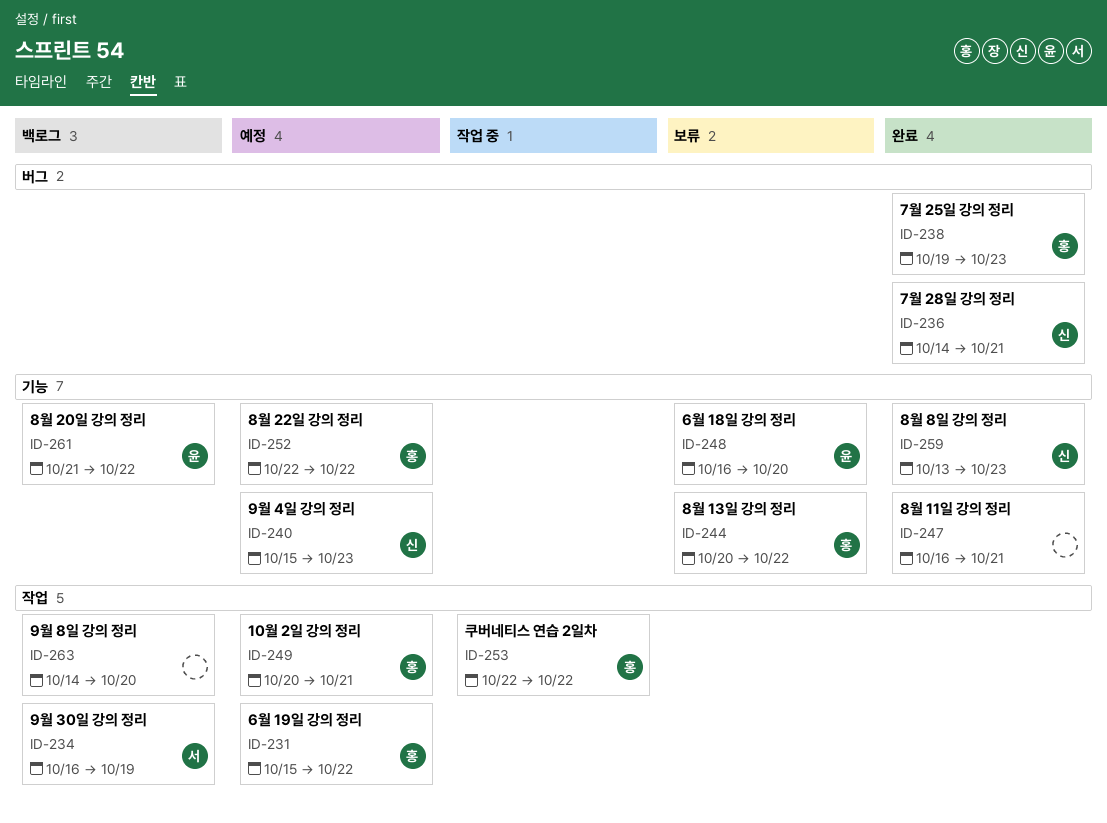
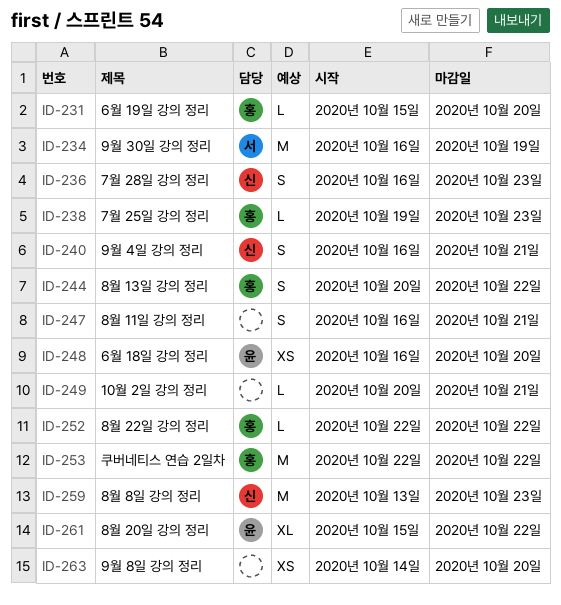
ID-231, due: Oct 22 -> Oct 20
ID-236, start: Oct 14 -> Oct 16
ID-236, due: Oct 21 -> Oct 23
ID-240, start: Oct 15 -> Oct 16
ID-240, due: Oct 23 -> Oct 21
ID-249, owner: 홍 -> none
ID-261, start: Oct 21 -> Oct 15

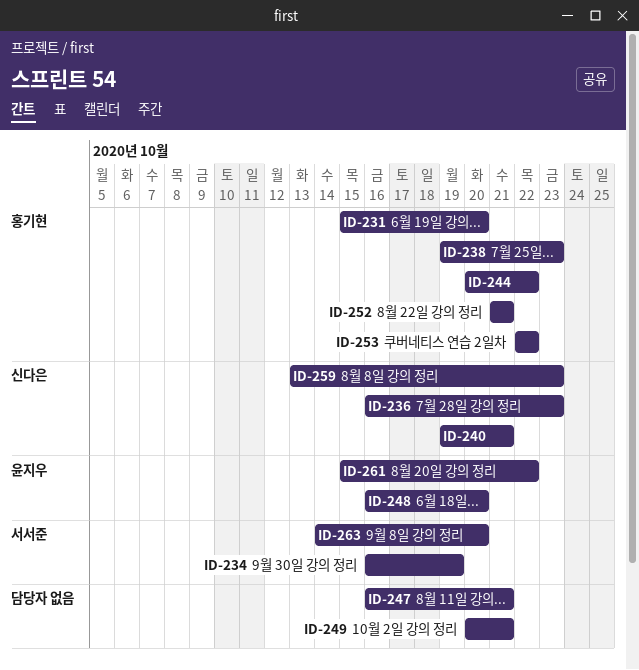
ID-240, start: Oct 16 -> Oct 19
ID-252, start: Oct 22 -> Oct 21
ID-252, due: Oct 22 -> Oct 21
ID-263, owner: none -> 서서준

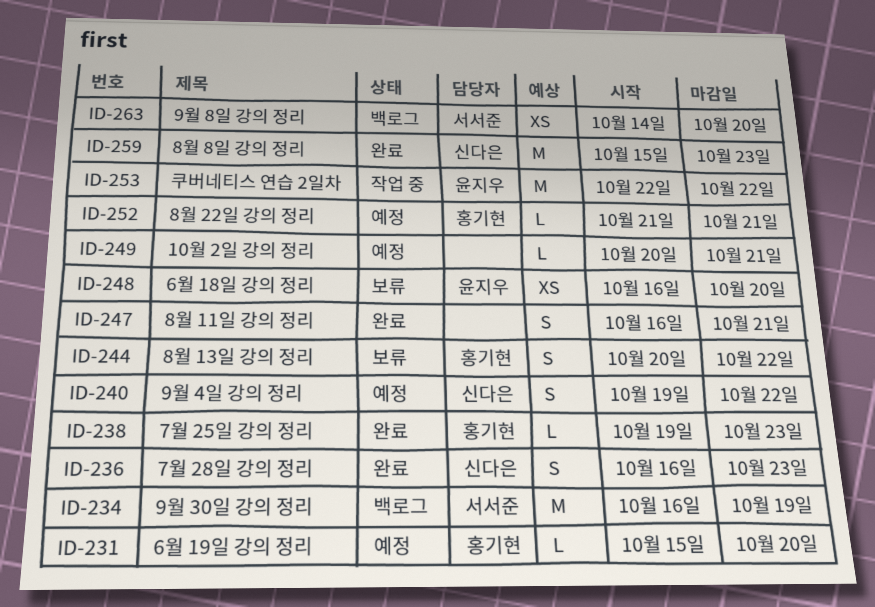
ID-240, due: Oct 21 -> Oct 22
ID-253, owner: 홍기현 -> 윤지우
ID-259, start: Oct 13 -> Oct 15
ID-261: present -> none

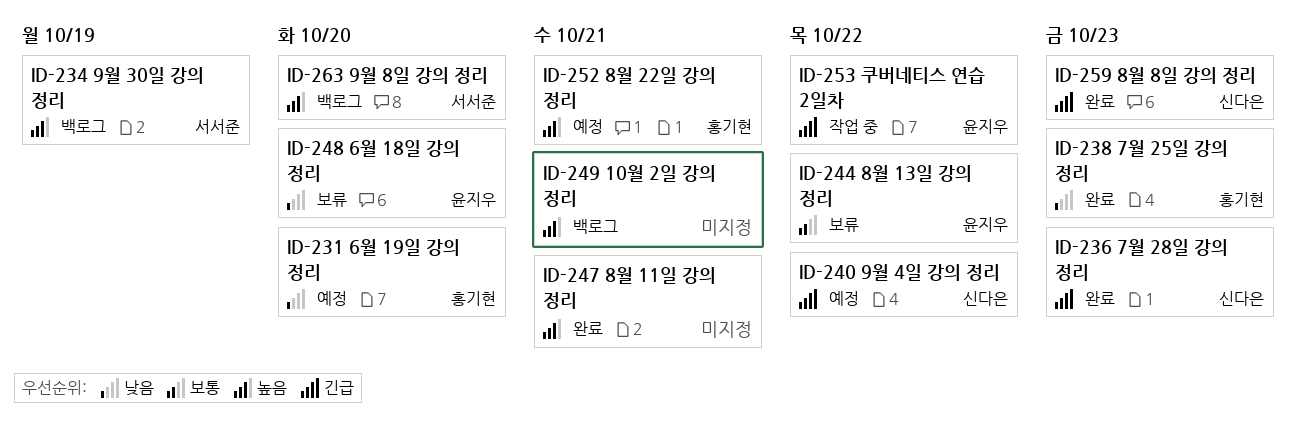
ID-244, owner: 홍기현 -> 윤지우
ID-249, status: 예정 -> 백로그

